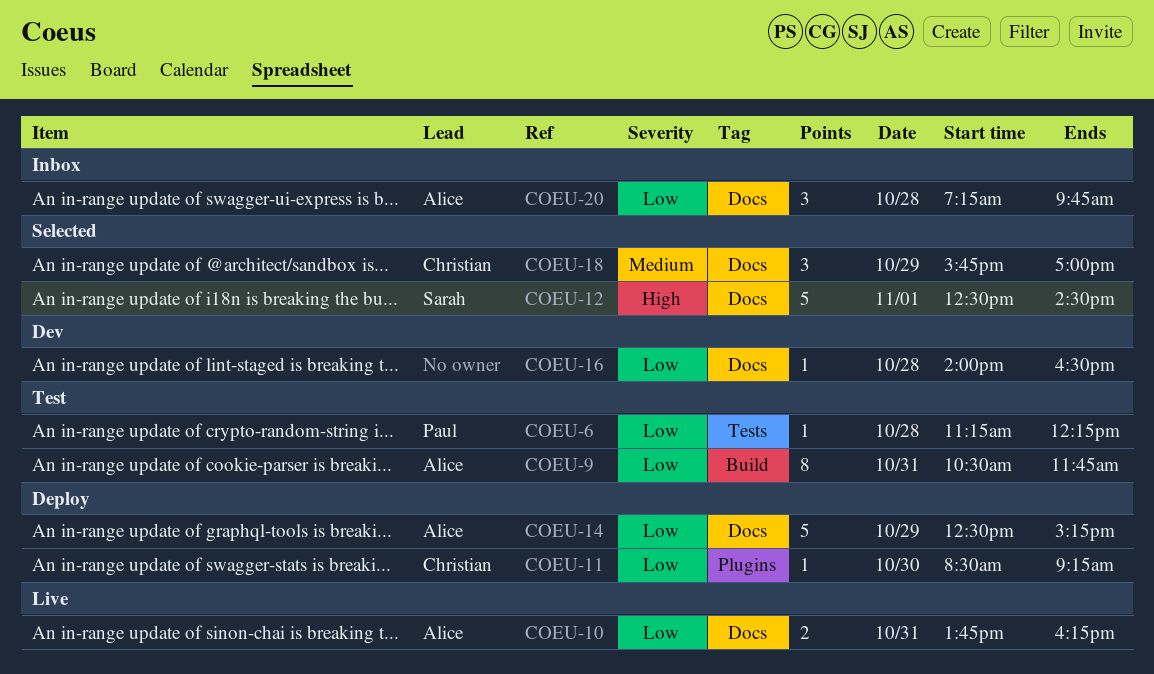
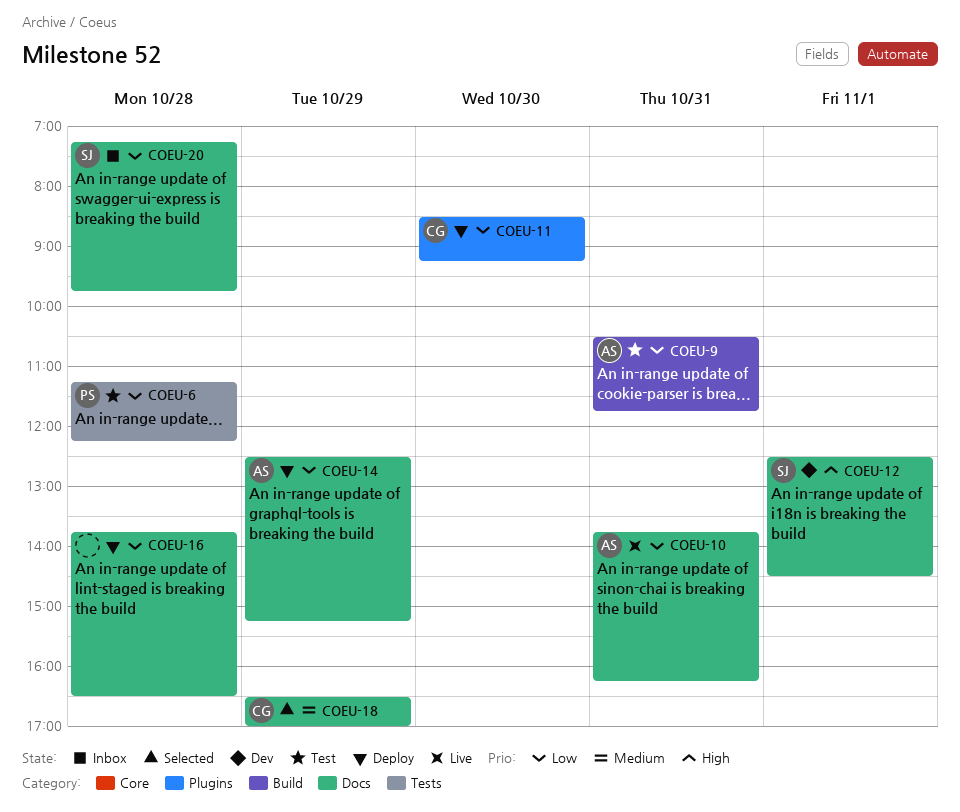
COEU-12, status: Selected -> Dev
COEU-16, status: Dev -> Deploy
COEU-16, begins: 14:00 -> 13:45
COEU-18, begins: 15:45 -> 16:30
COEU-20, owner: Alice -> Sarah

